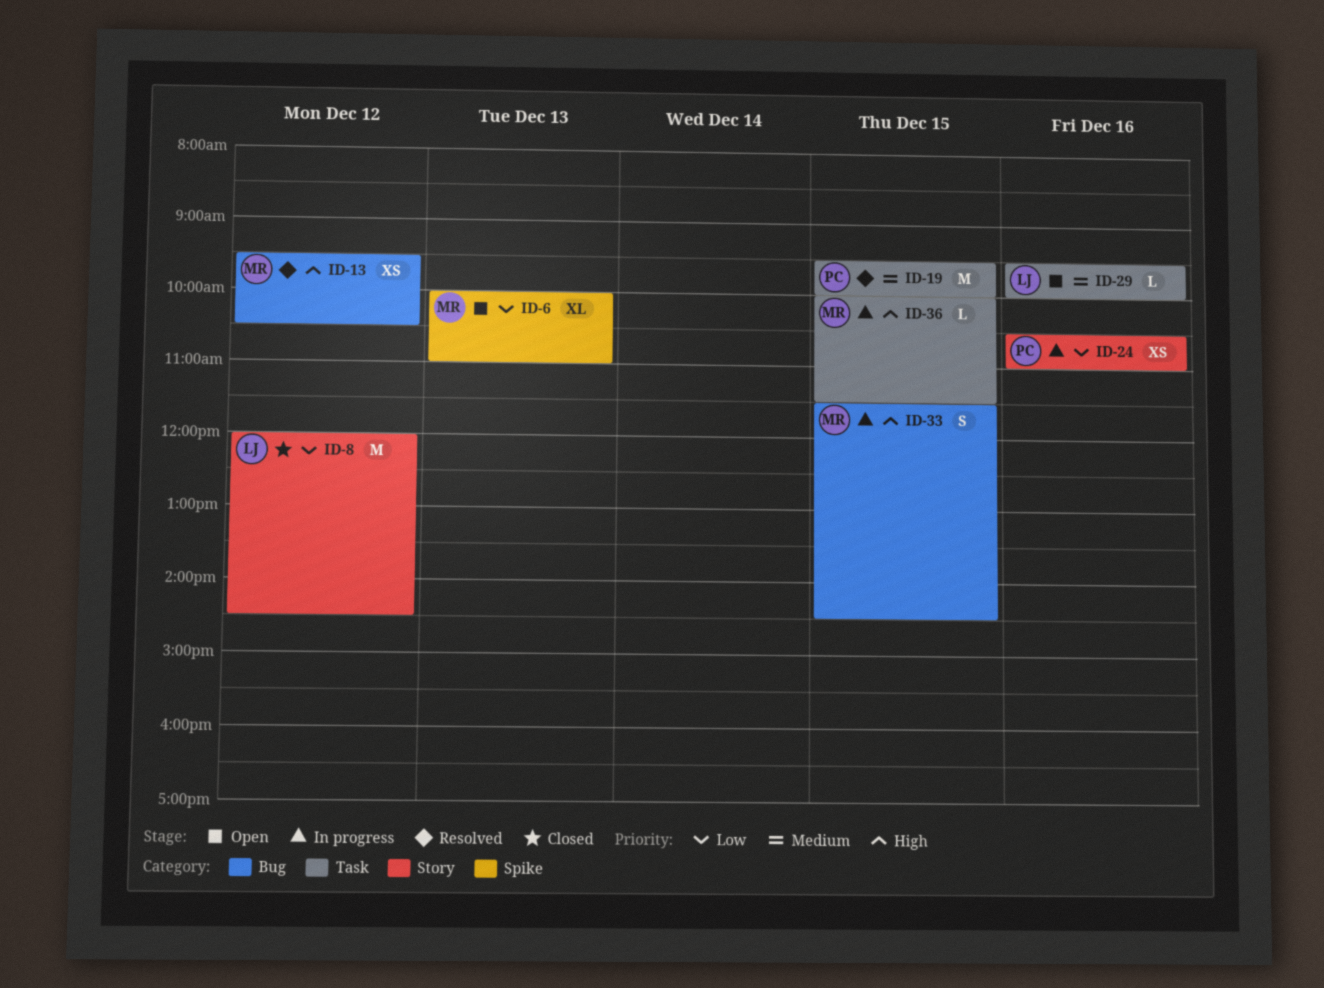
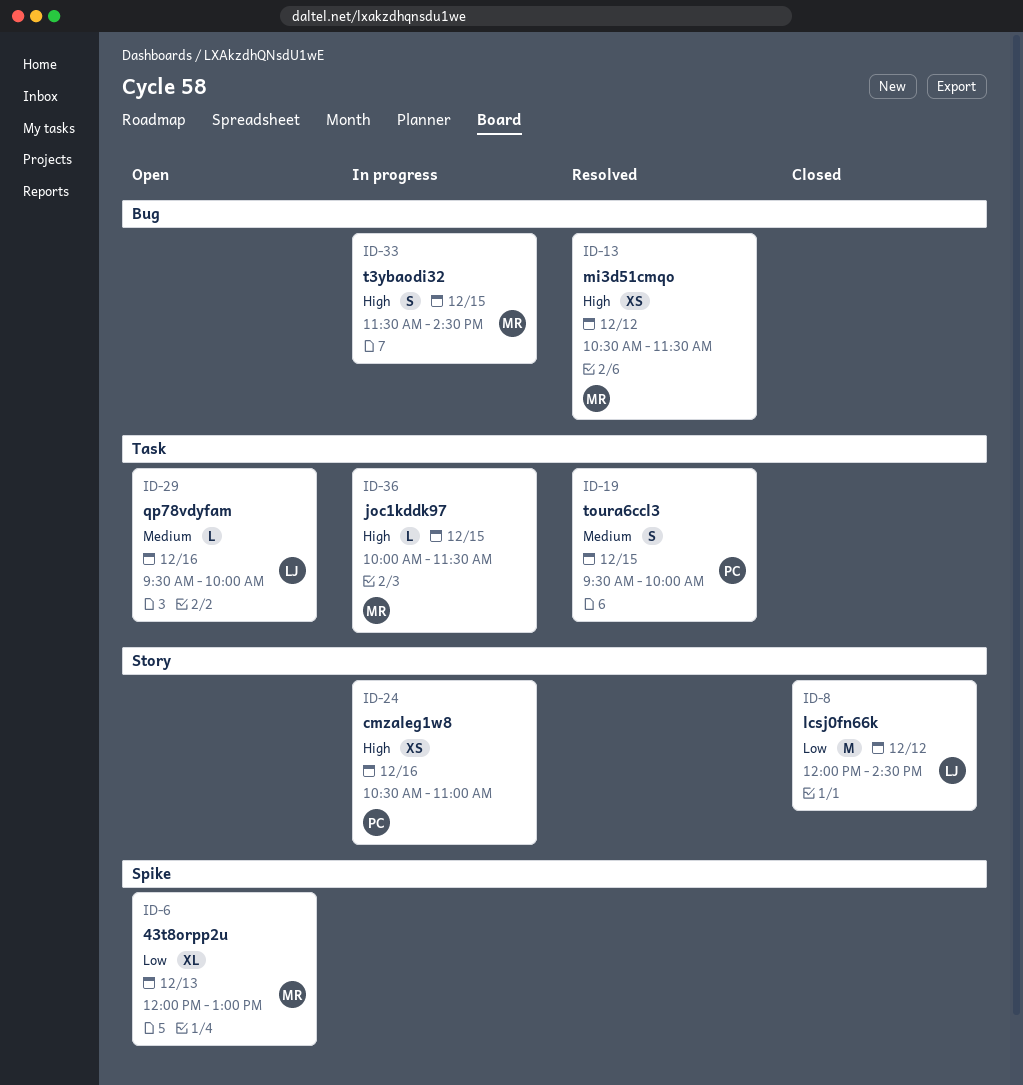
ID-6, begins: 10:00 -> 12:00
ID-6, ends: 11:00 -> 13:00
ID-13, begins: 09:30 -> 10:30
ID-13, ends: 10:30 -> 11:30
ID-19, estimate: M -> S
ID-24, priority: Low -> High

